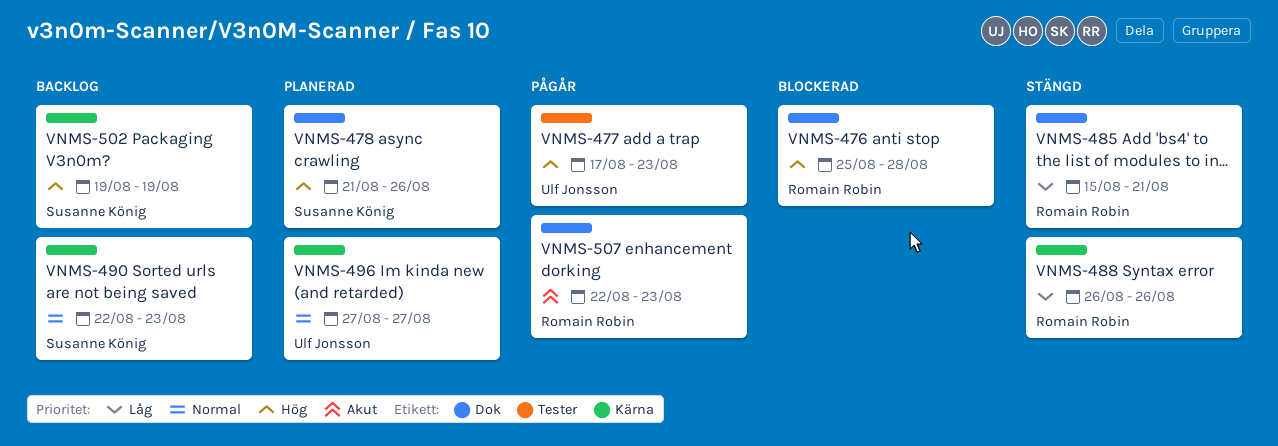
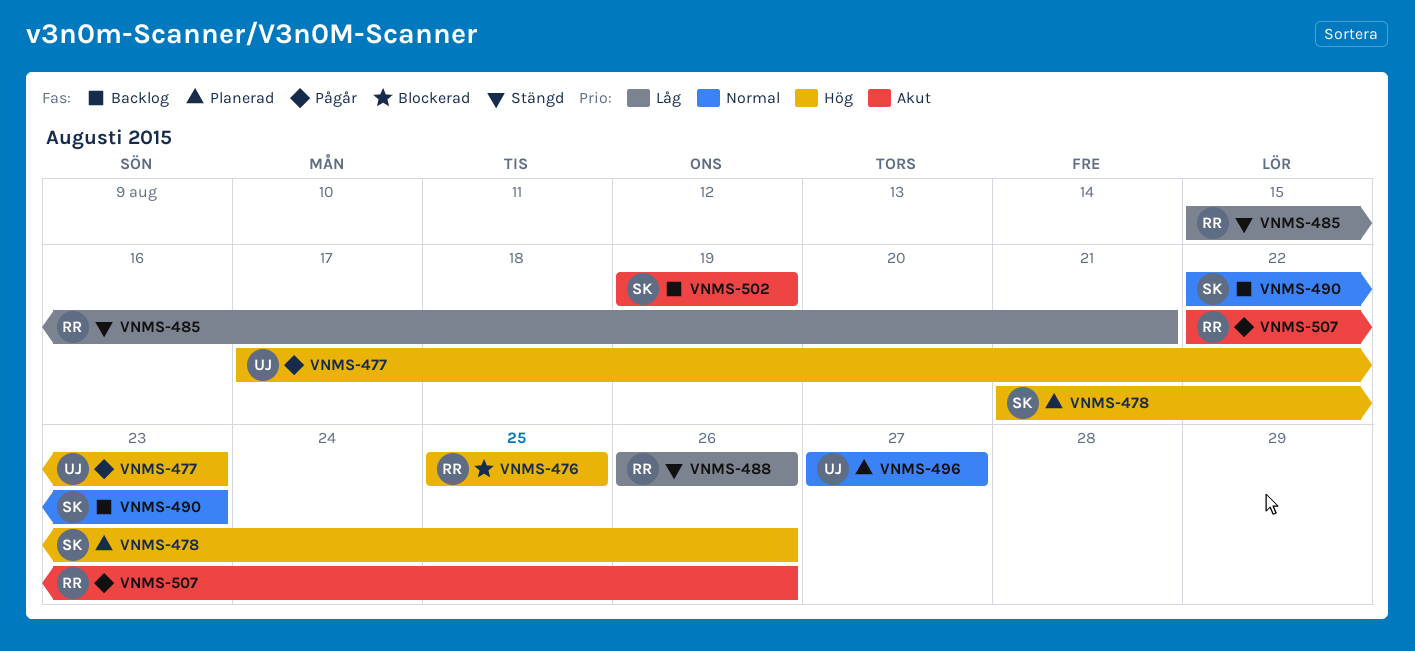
VNMS-476, due: Aug 28 -> Aug 25
VNMS-502, priority: Hög -> Akut
VNMS-507, due: Aug 23 -> Aug 26

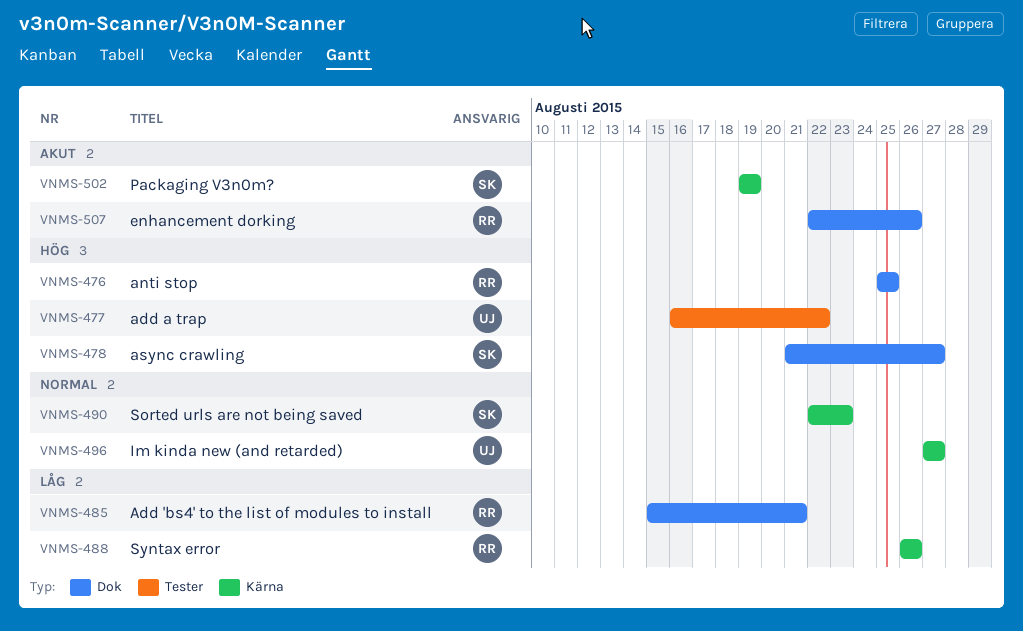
VNMS-477, start: Aug 17 -> Aug 16
VNMS-477, due: Aug 23 -> Aug 22
VNMS-478, due: Aug 26 -> Aug 27

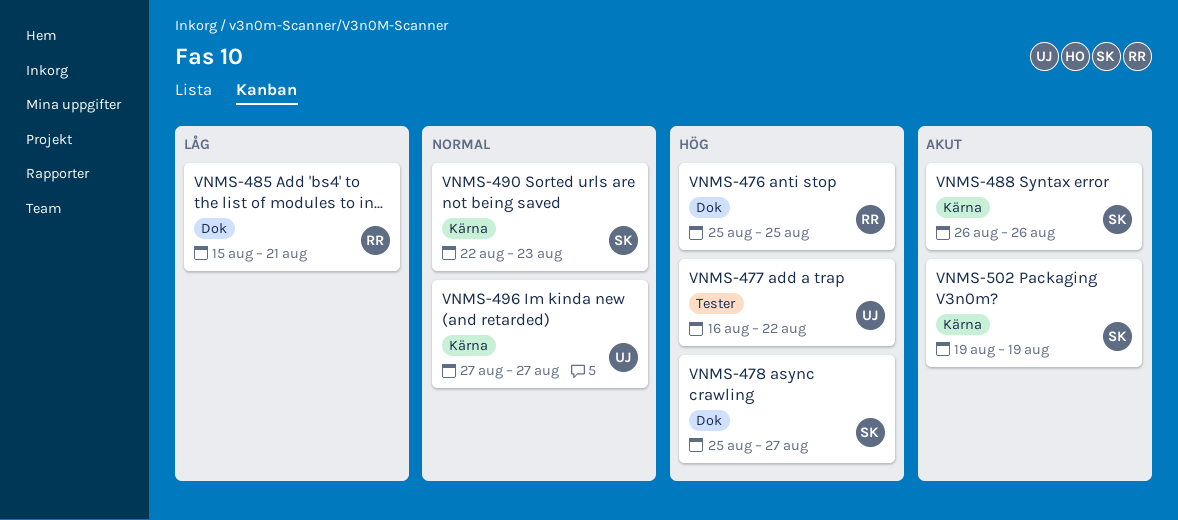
VNMS-478, start: Aug 21 -> Aug 25
VNMS-488, owner: RR -> SK
VNMS-488, priority: Låg -> Akut
VNMS-507: present -> none

